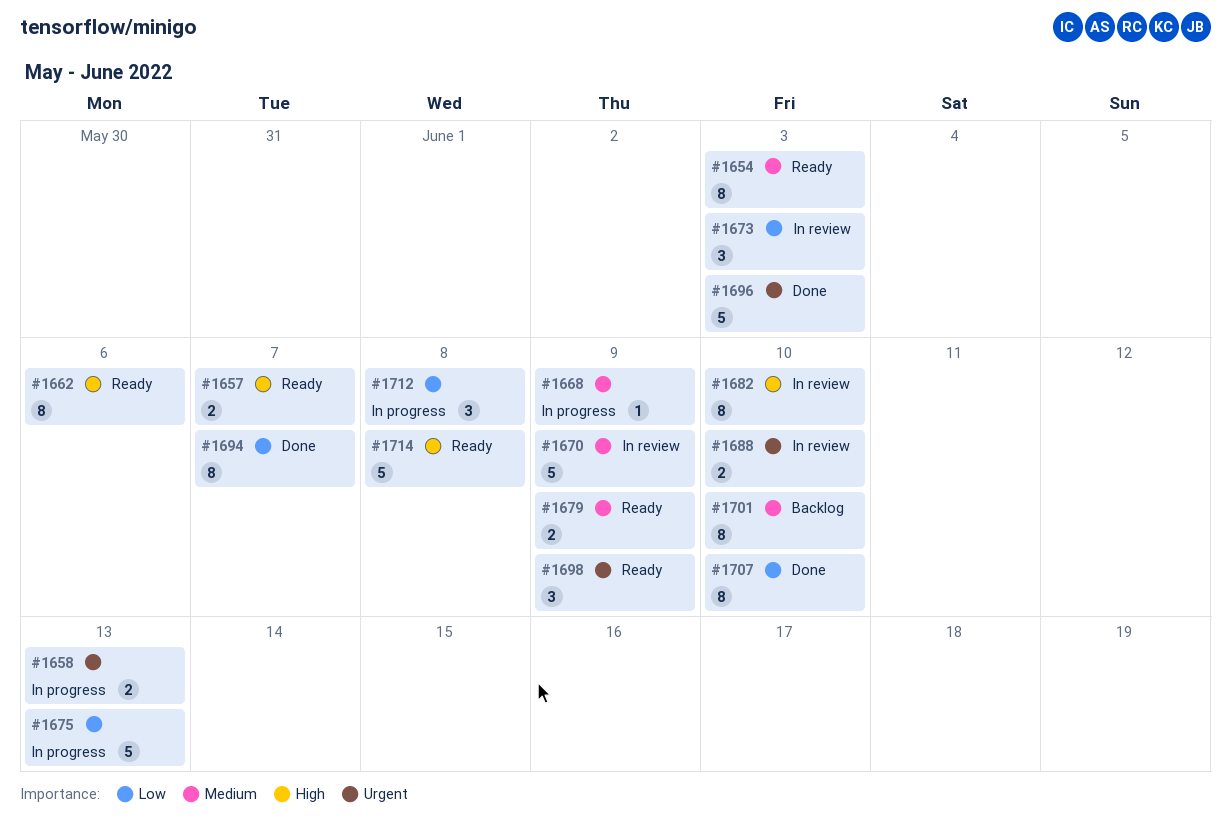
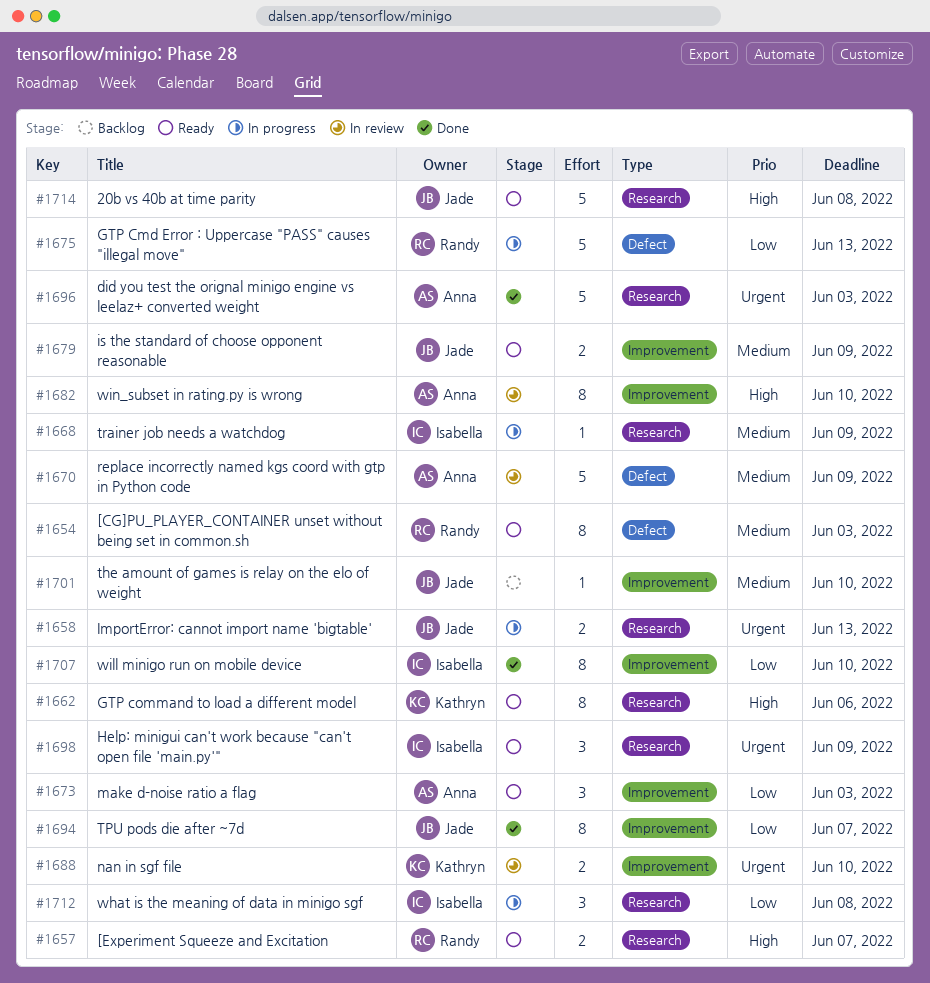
#1673, status: In review -> Ready
#1701, estimate: 8 -> 1

